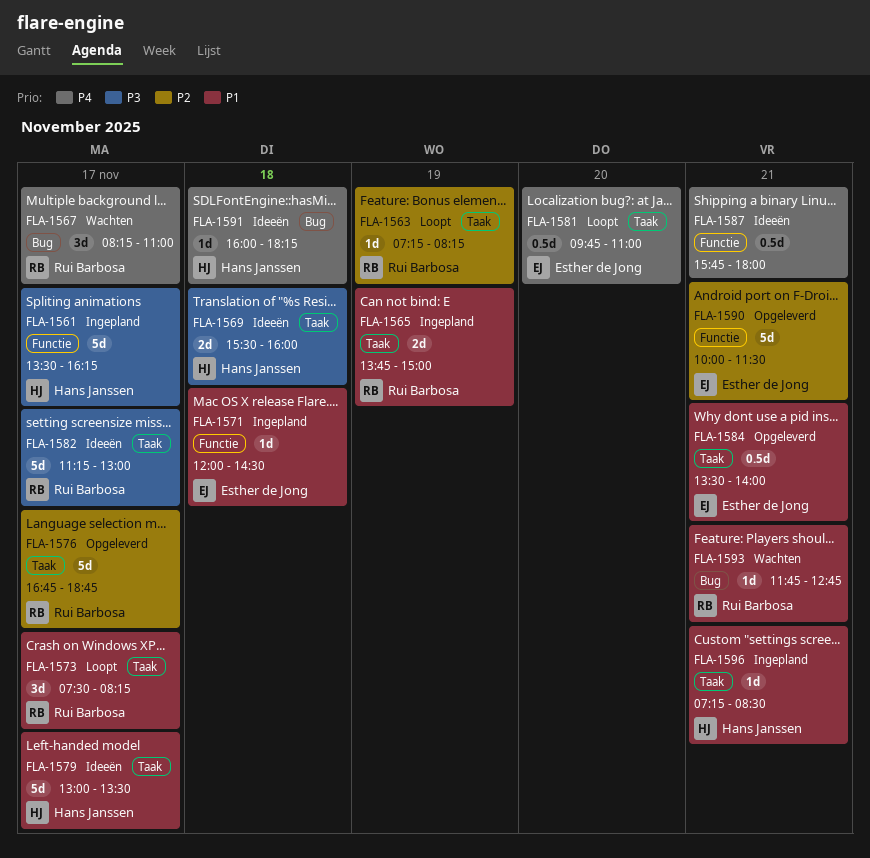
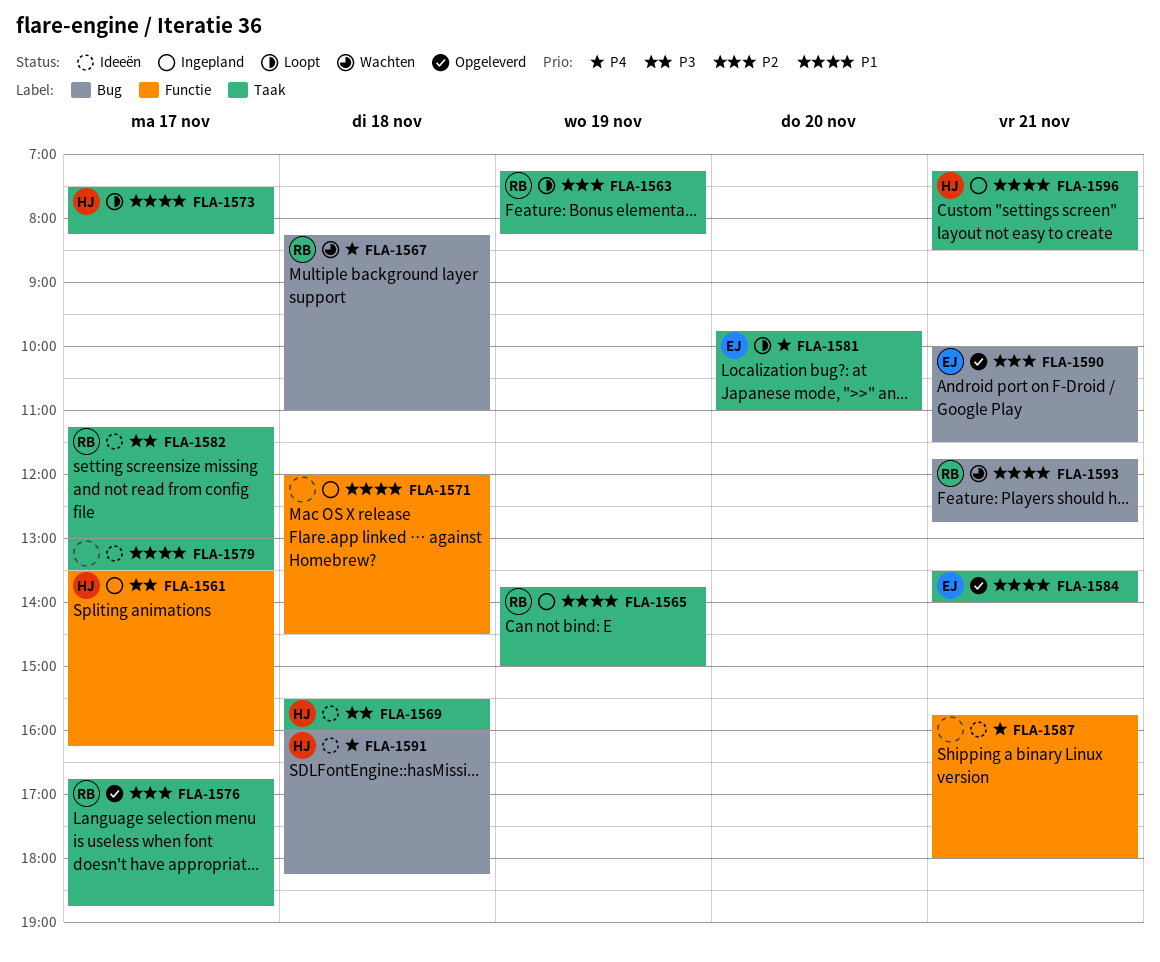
FLA-1567, day: Nov 17 -> Nov 18
FLA-1571, owner: Esther de Jong -> none
FLA-1573, owner: Rui Barbosa -> Hans Janssen
FLA-1579, owner: Hans Janssen -> none
FLA-1590, label: Functie -> Bug

